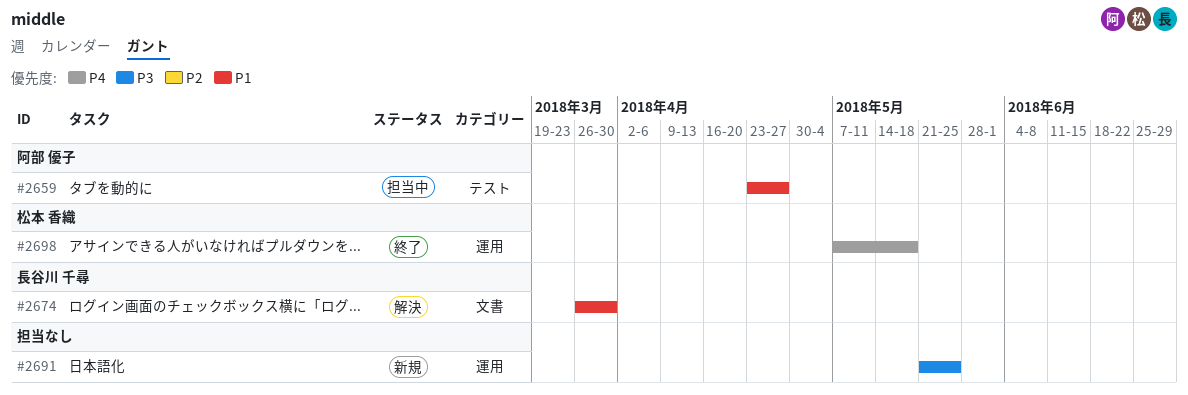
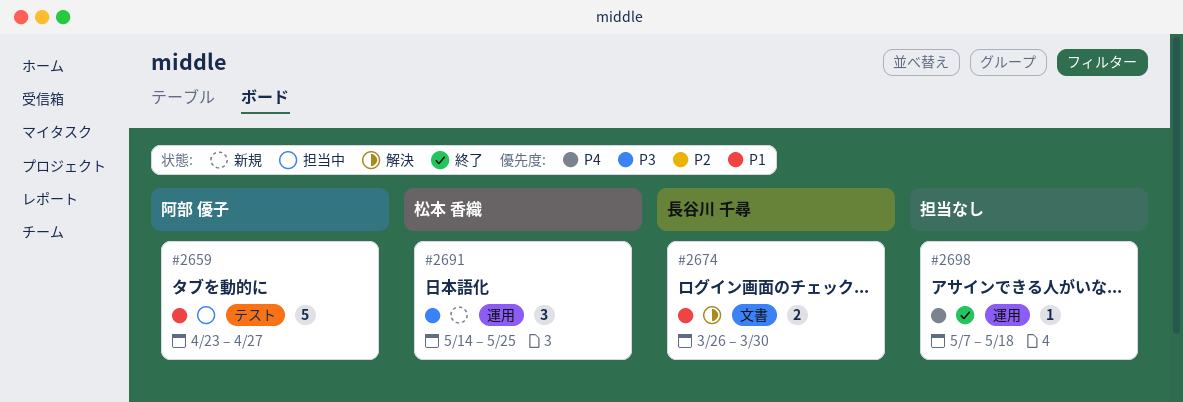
#2691, owner: none -> 松本 香織
#2691, start: May 21 -> May 14
#2698, owner: 松本 香織 -> none

